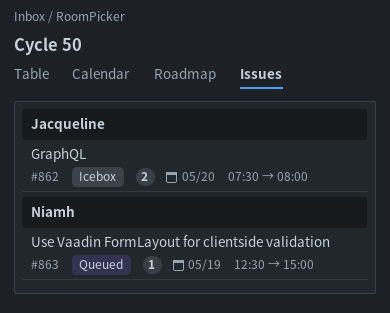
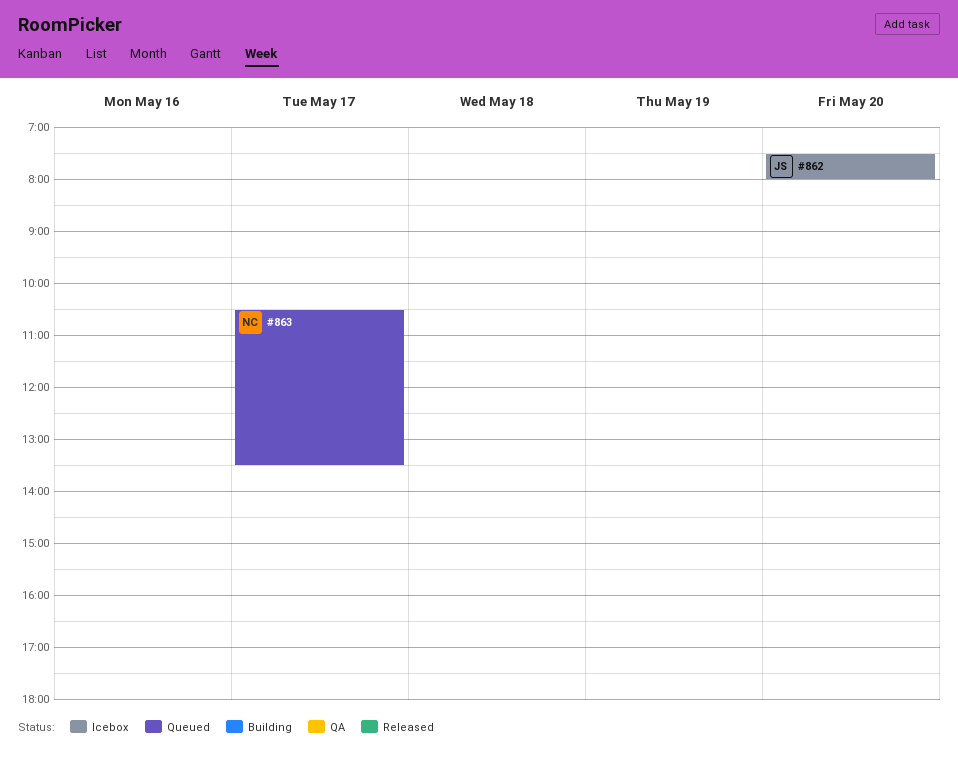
#863, day: May 19 -> May 17
#863, begins: 12:30 -> 10:30
#863, ends: 15:00 -> 13:30

